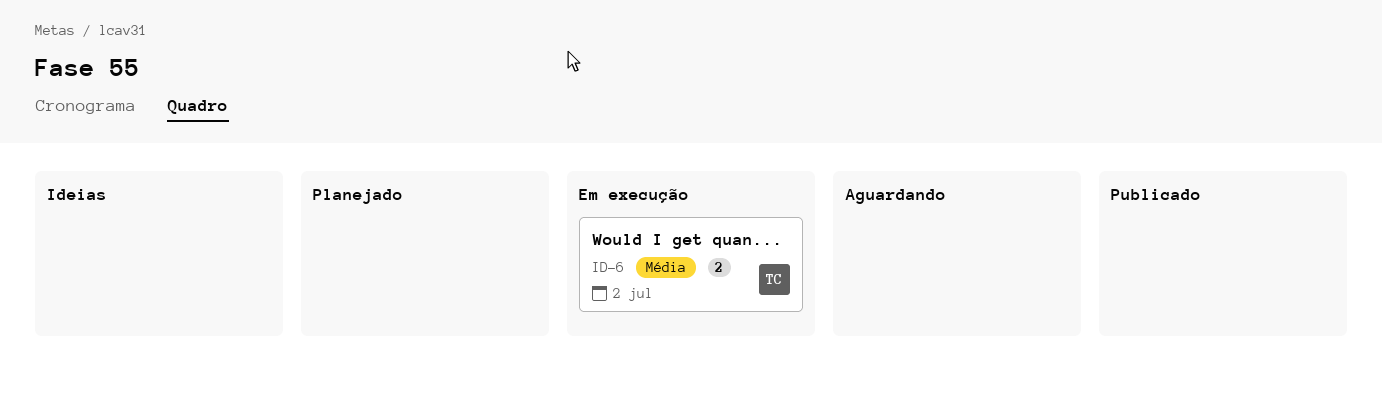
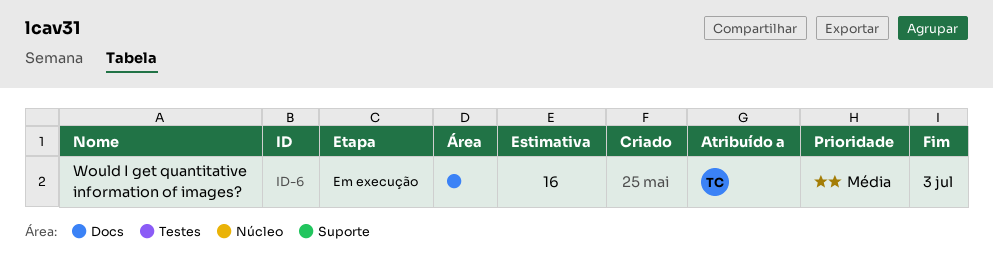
ID-6, estimate: 2 -> 16
ID-6, due: Jul 2 -> Jul 3

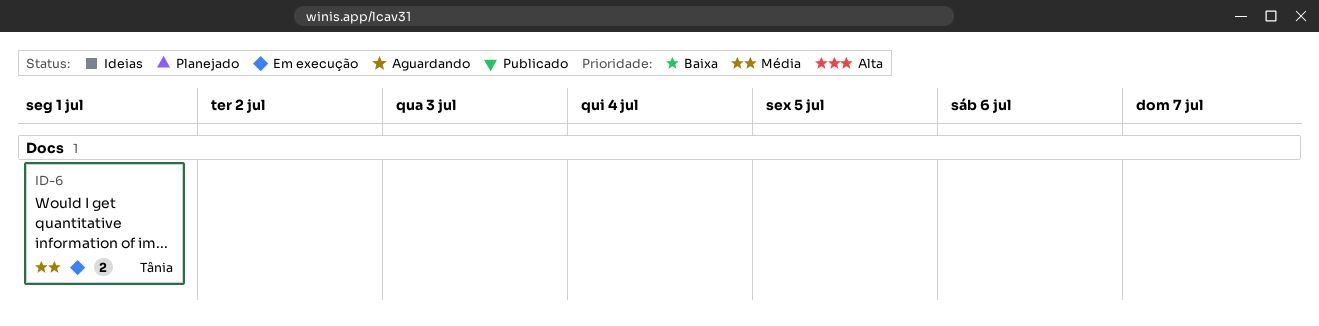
ID-6, estimate: 16 -> 2
ID-6, due: Jul 3 -> Jul 1

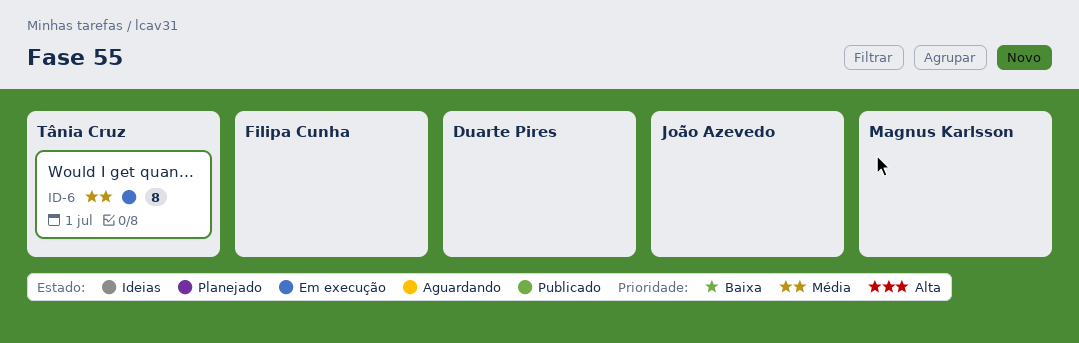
ID-6, estimate: 2 -> 8

